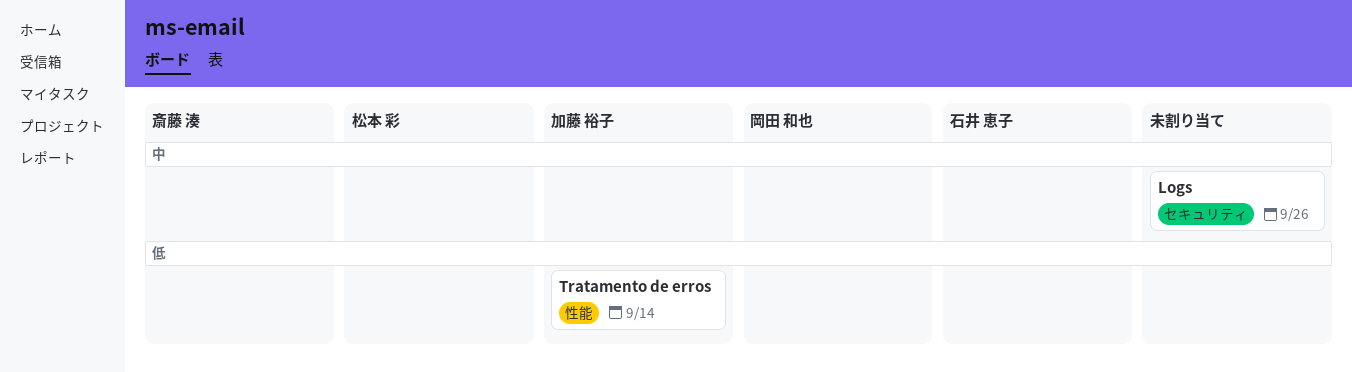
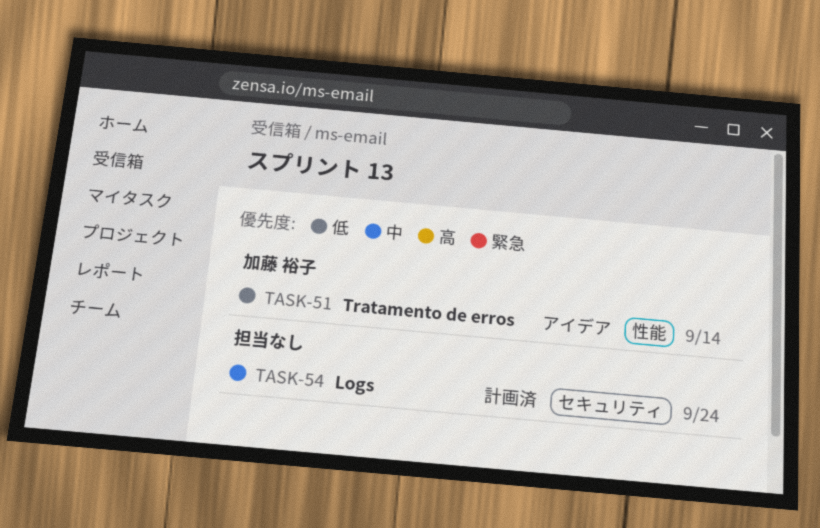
Logs, due: Sep 26 -> Sep 24

